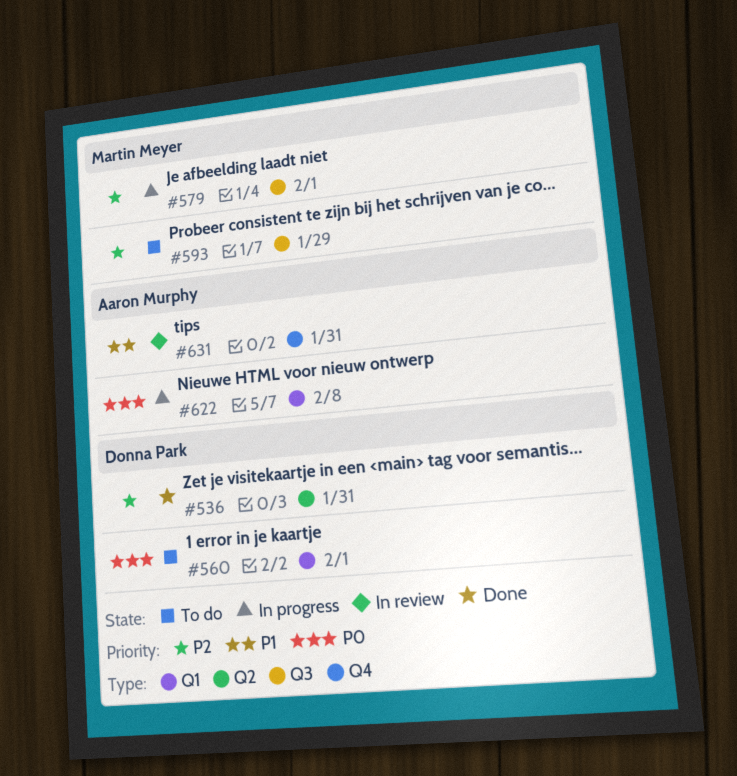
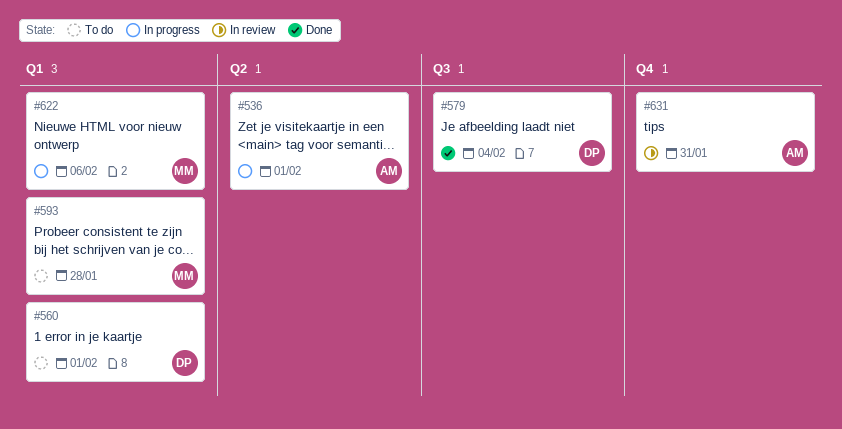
#536, status: Done -> In progress
#536, owner: Donna Park -> Aaron Murphy
#536, due: Jan 31 -> Feb 1
#579, status: In progress -> Done
#579, owner: Martin Meyer -> Donna Park
#579, due: Feb 1 -> Feb 4
#593, label: Q3 -> Q1
#593, due: Jan 29 -> Jan 28
#622, owner: Aaron Murphy -> Martin Meyer
#622, due: Feb 8 -> Feb 6

